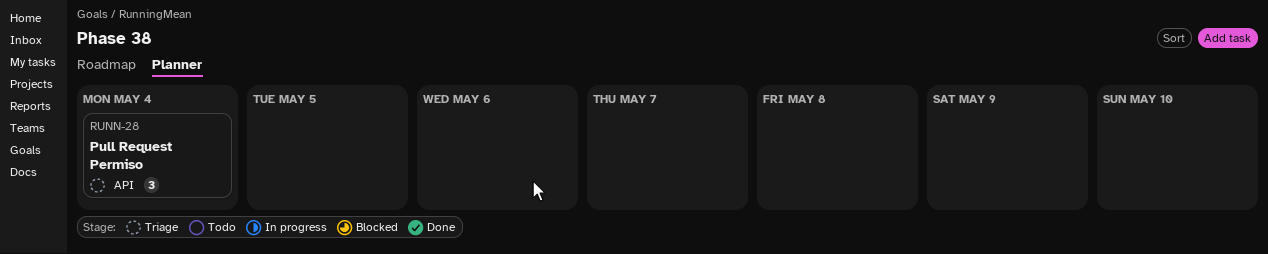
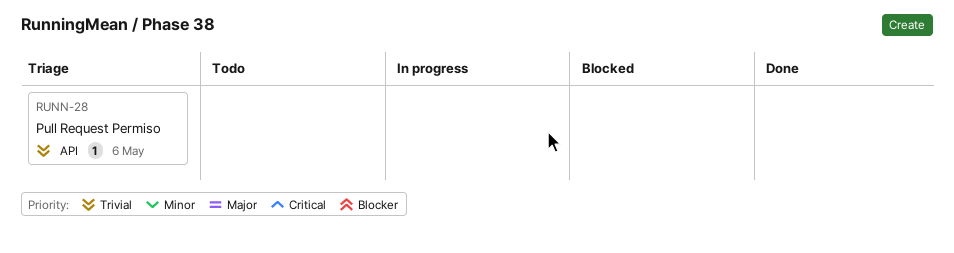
RUNN-28, estimate: 3 -> 1
RUNN-28, due: May 4 -> May 6

